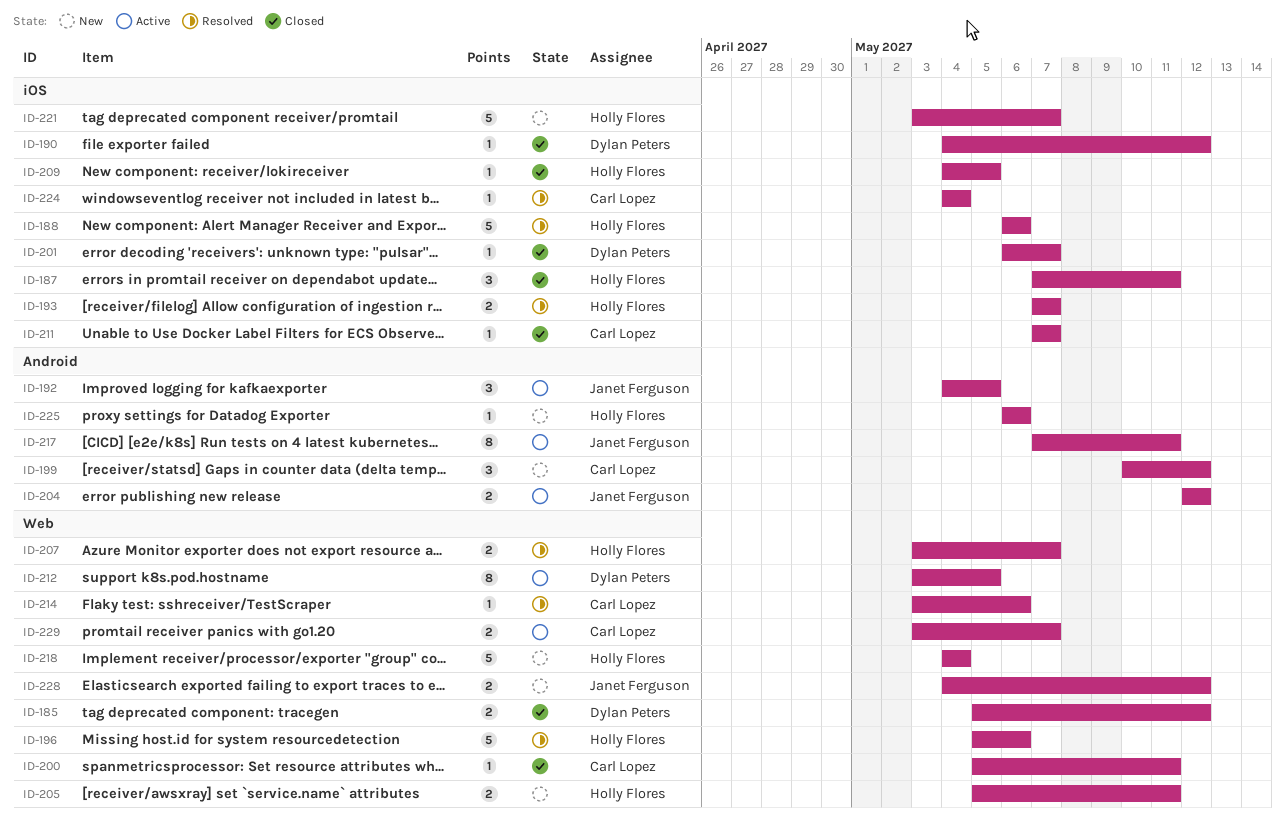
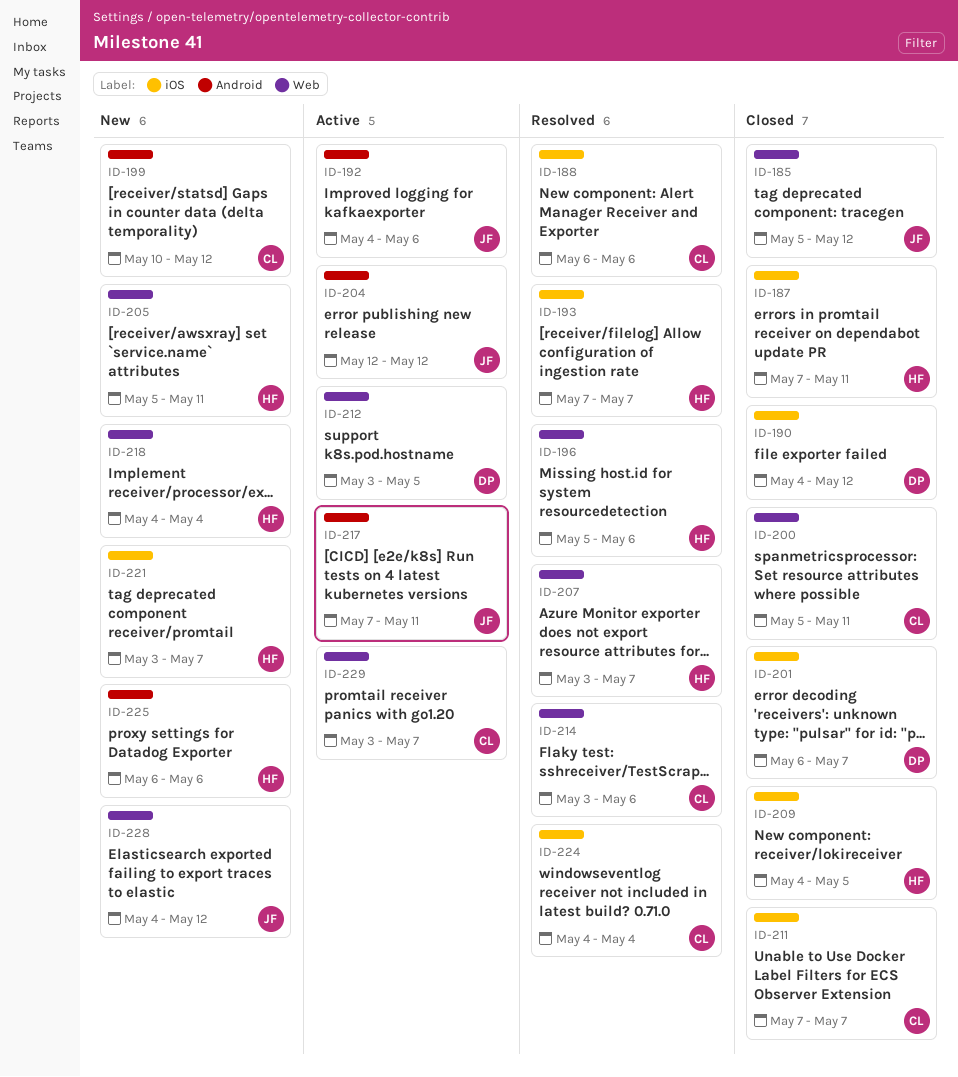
ID-185, owner: Dylan Peters -> Janet Ferguson
ID-188, owner: Holly Flores -> Carl Lopez
ID-192, due: May 5 -> May 6

